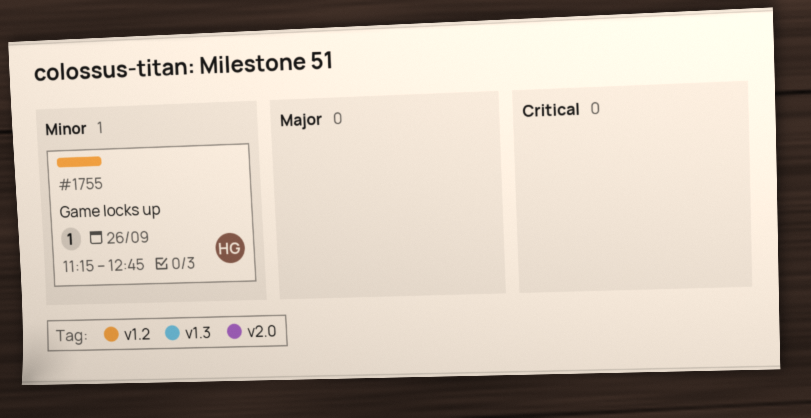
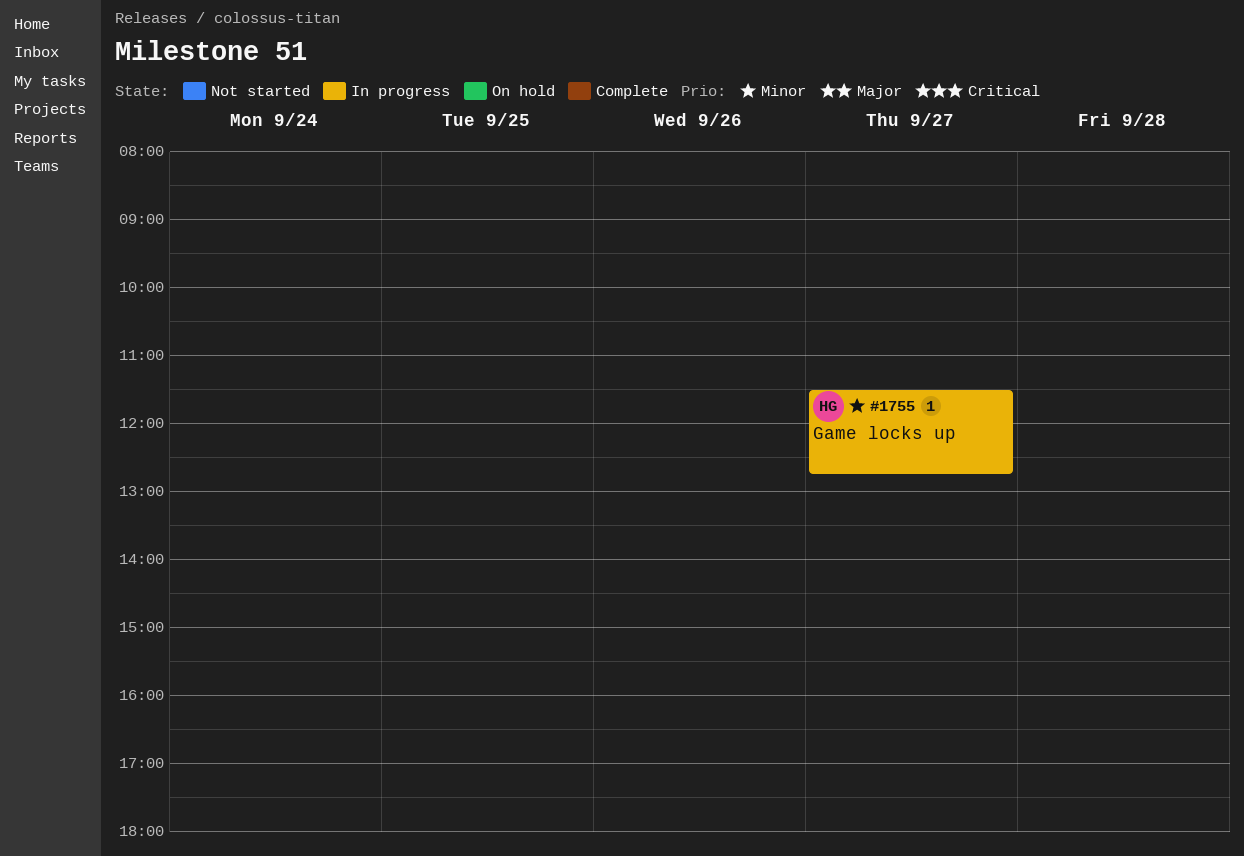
#1755, day: Sep 26 -> Sep 27
#1755, begins: 11:15 -> 11:30

